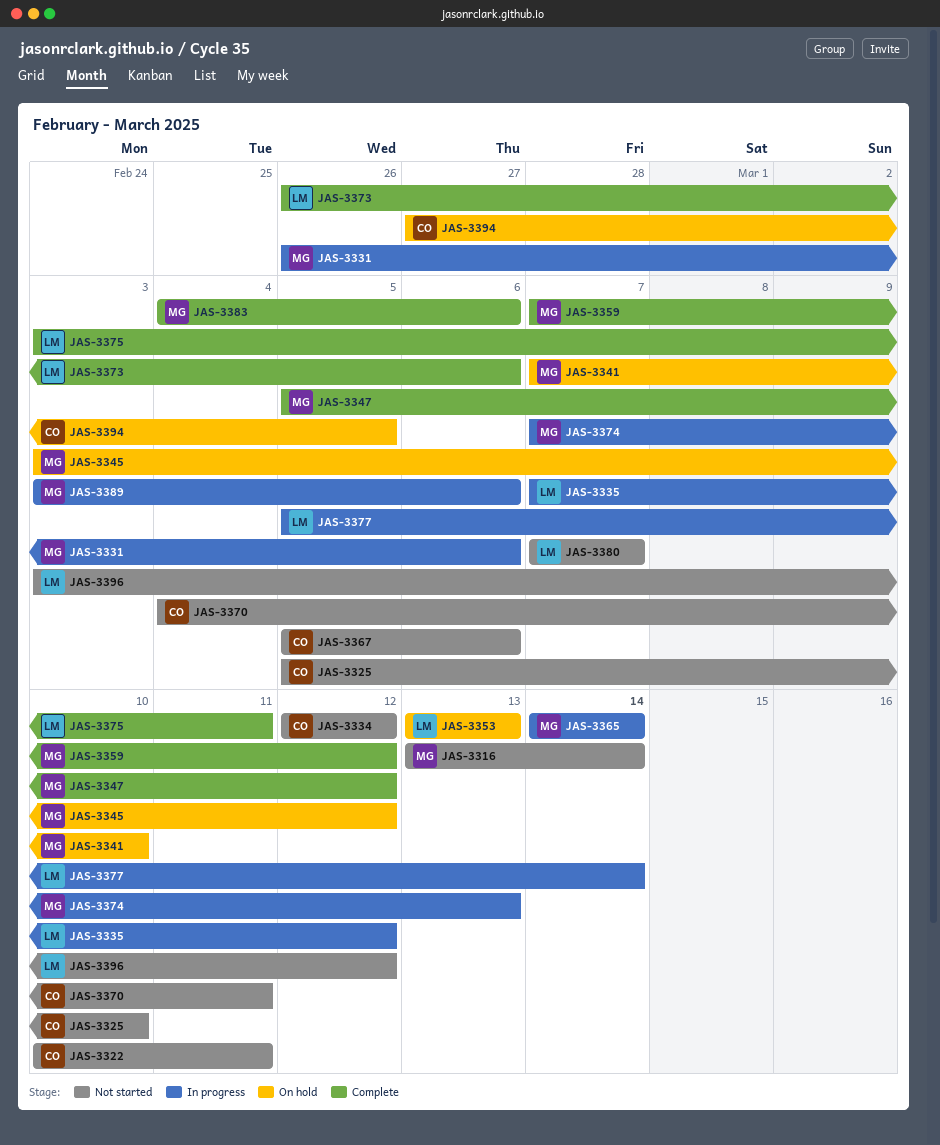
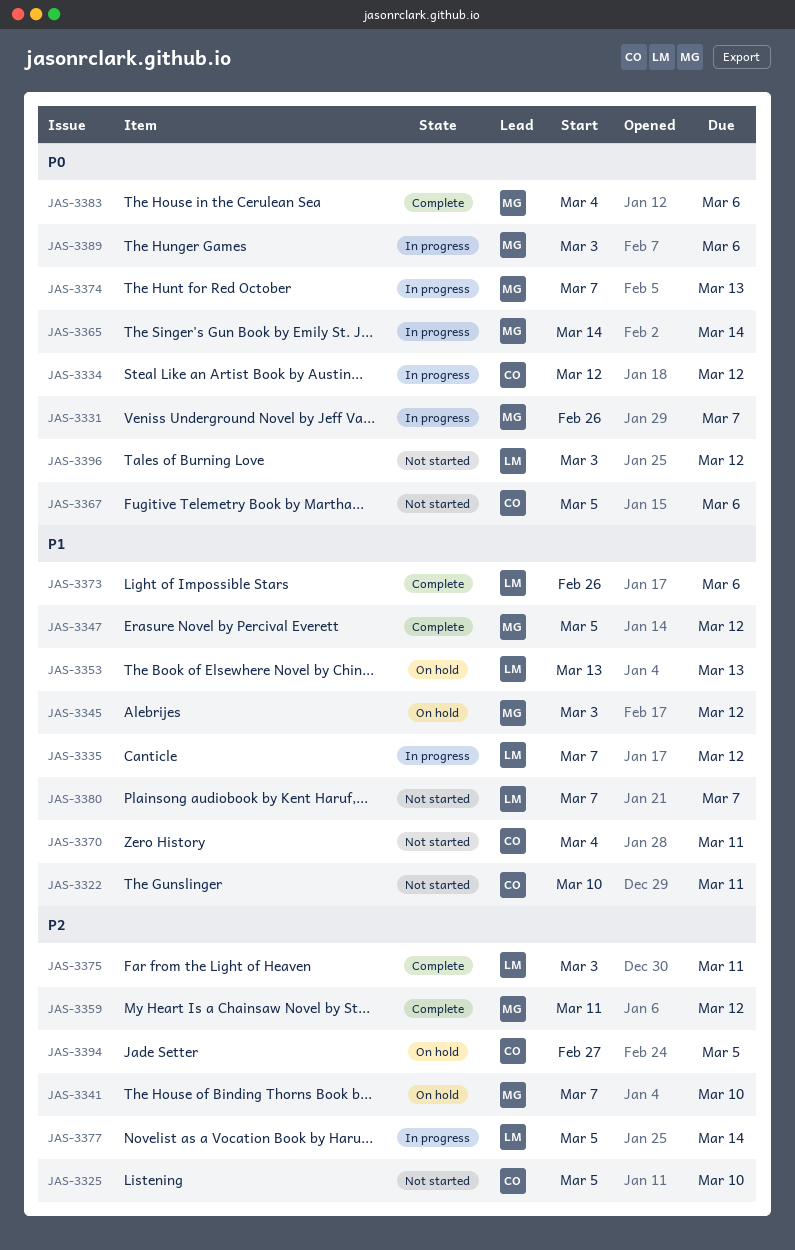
JAS-3316: present -> none
JAS-3331, due: Mar 6 -> Mar 7
JAS-3334, status: Not started -> In progress
JAS-3359, start: Mar 7 -> Mar 11

